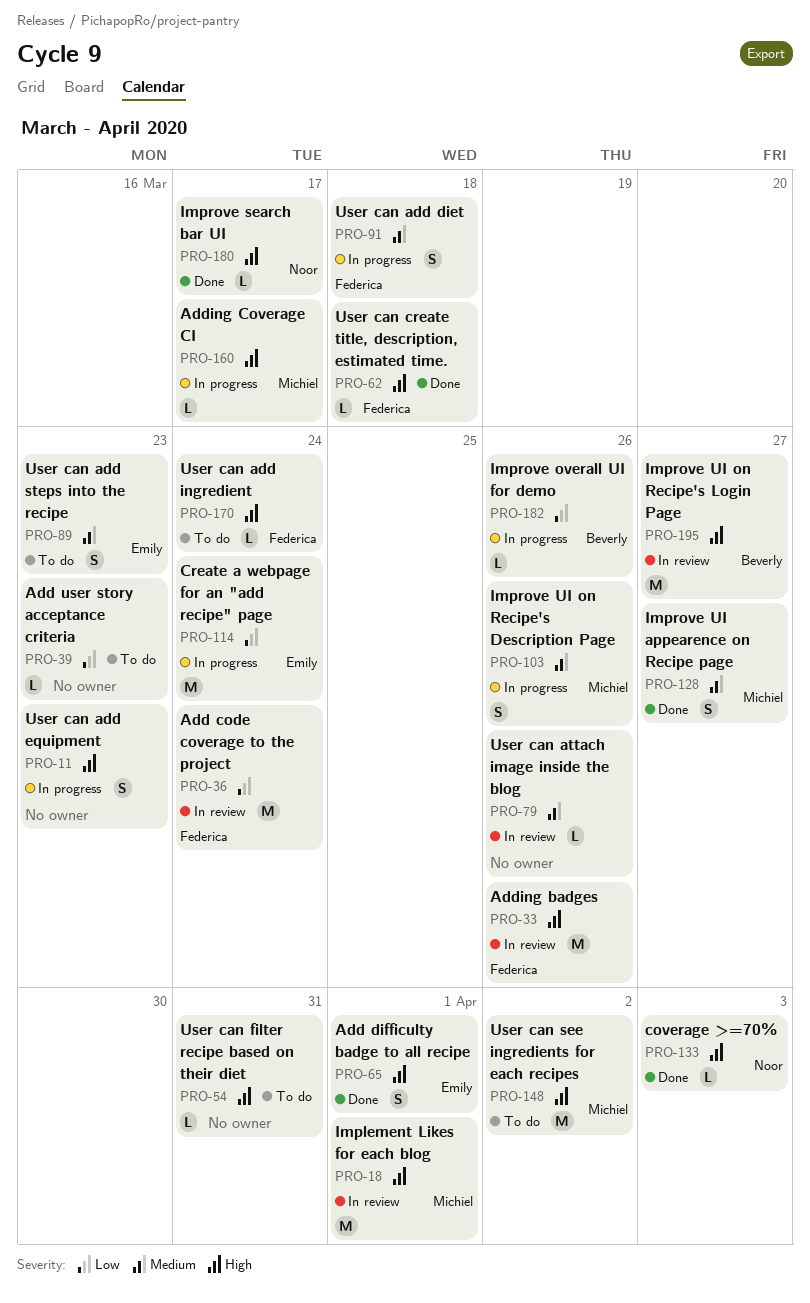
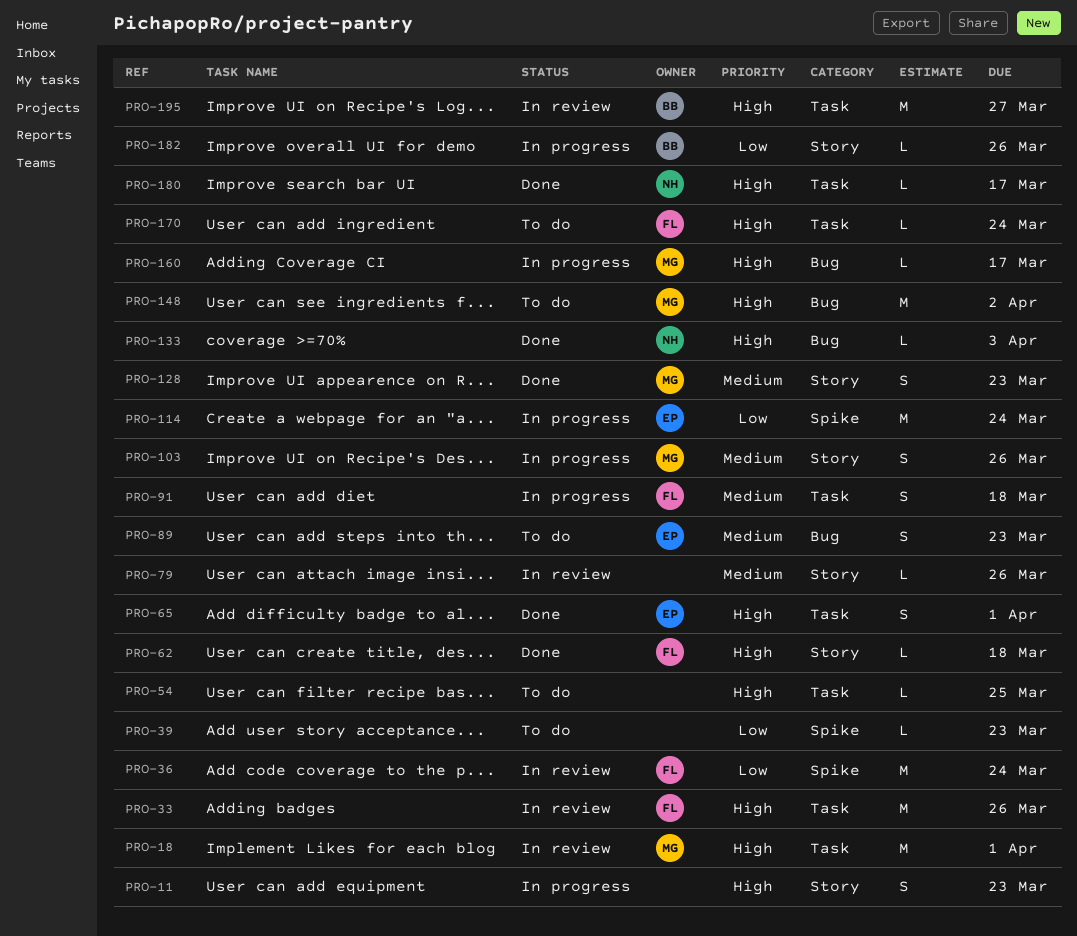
PRO-54, due: Mar 31 -> Mar 25
PRO-128, due: Mar 27 -> Mar 23

